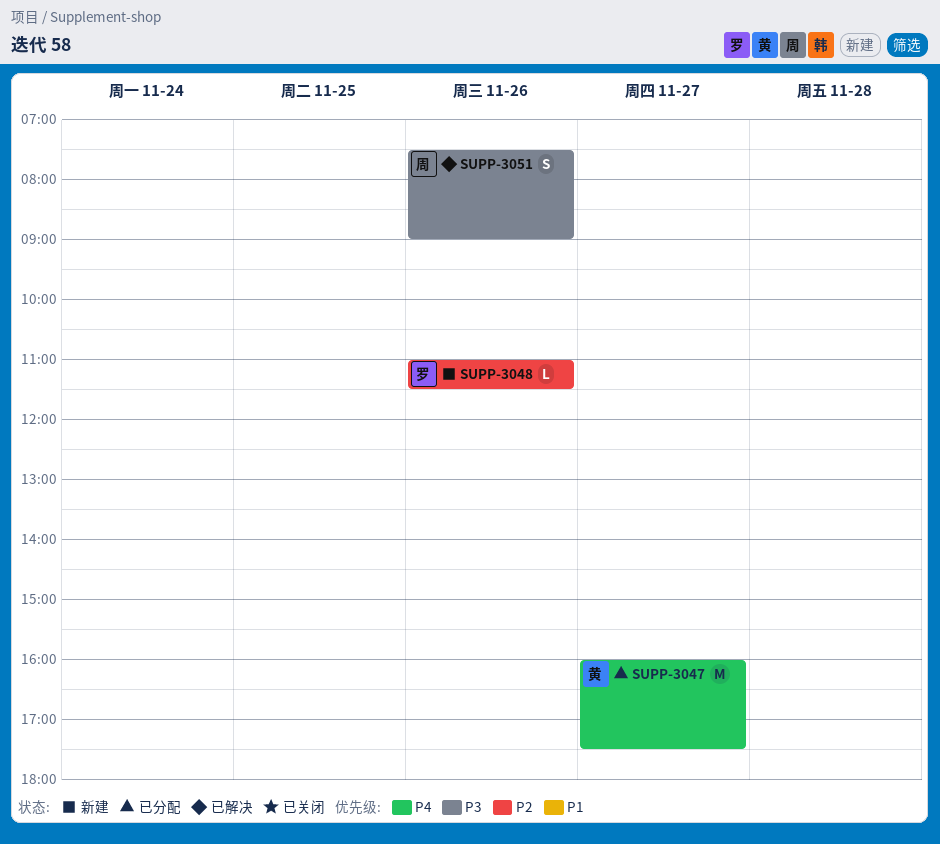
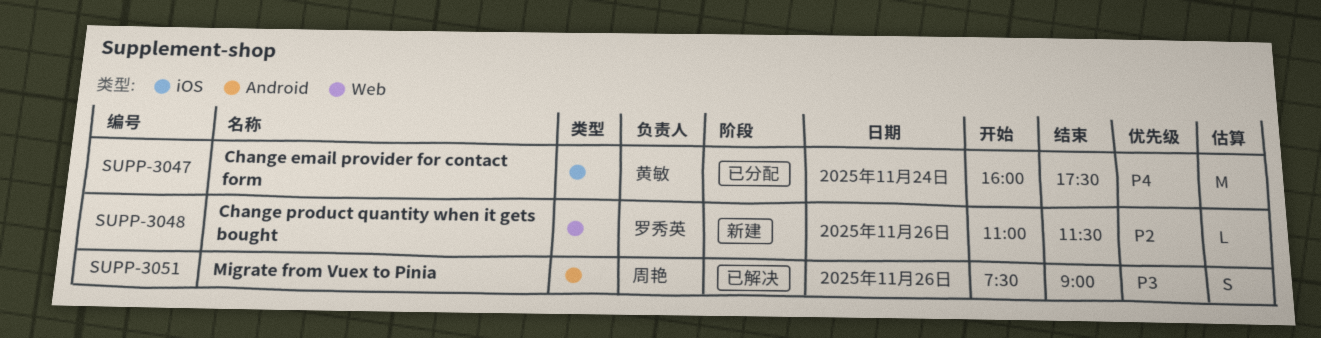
SUPP-3047, day: Nov 27 -> Nov 24

